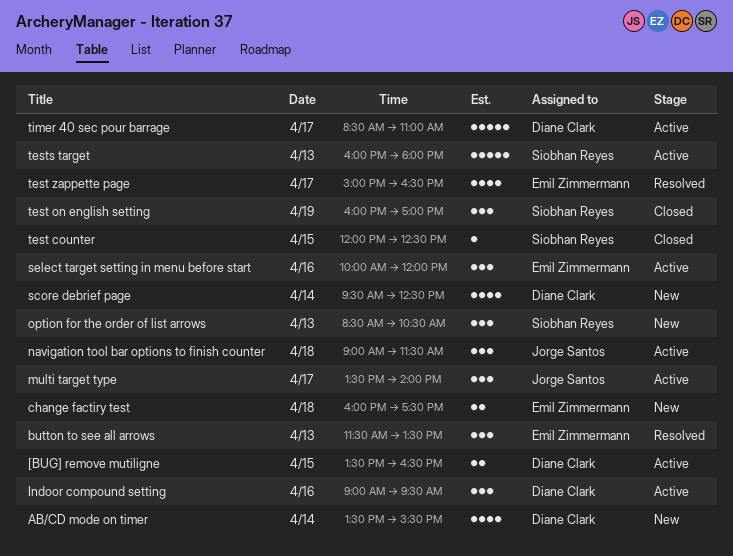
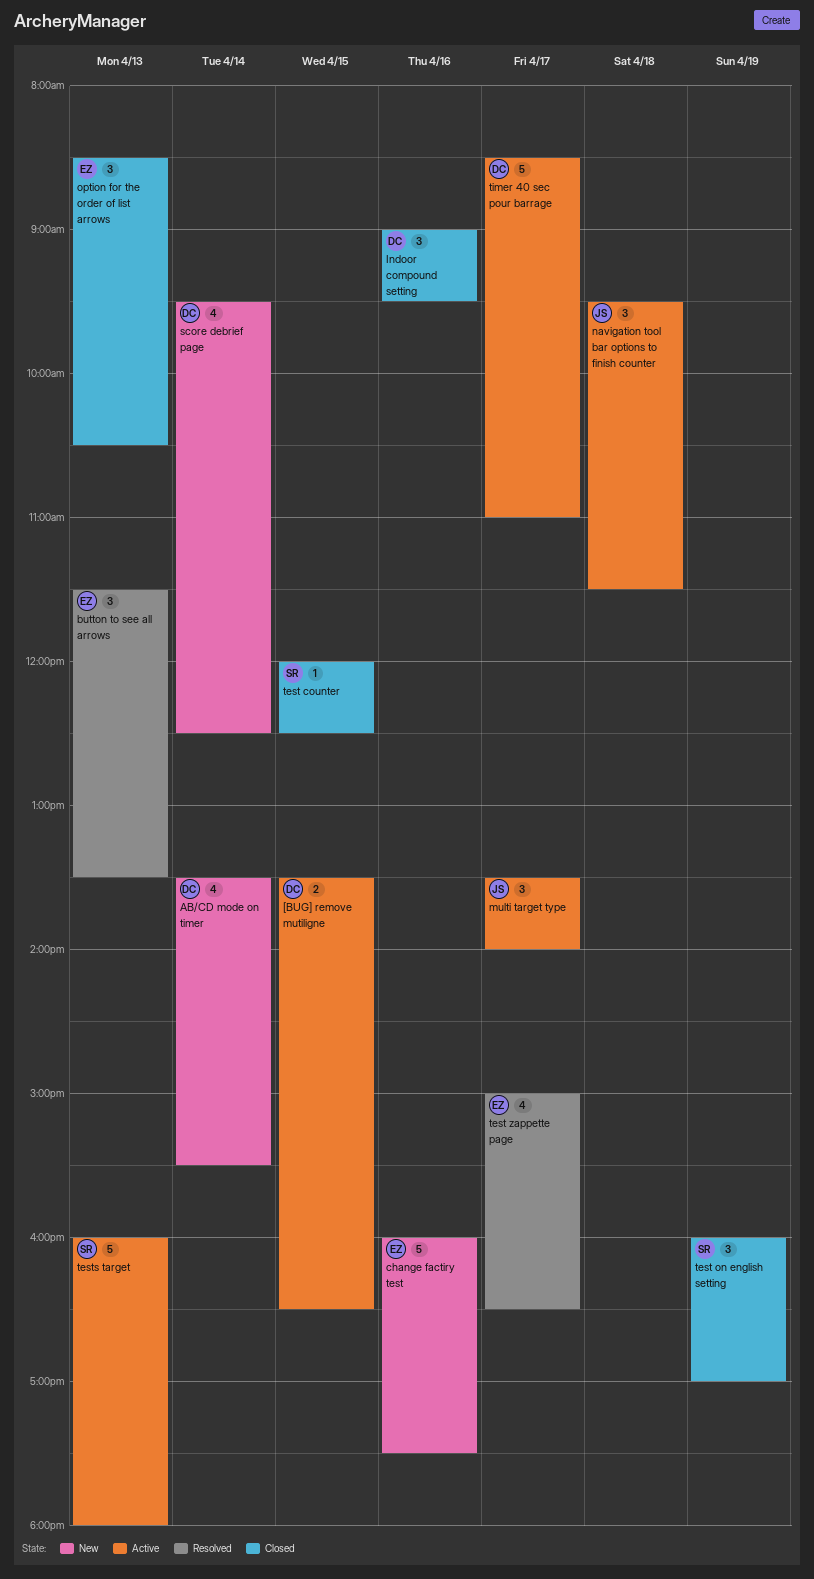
change factiry test, estimate: 2 -> 5
change factiry test, day: Apr 18 -> Apr 16
Indoor compound setting, status: Active -> Closed
navigation tool bar options to finish counter, begins: 09:00 -> 09:30
option for the order of list arrows, status: New -> Closed
option for the order of list arrows, owner: Siobhan Reyes -> Emil Zimmermann
select target setting in menu before start: present -> none

